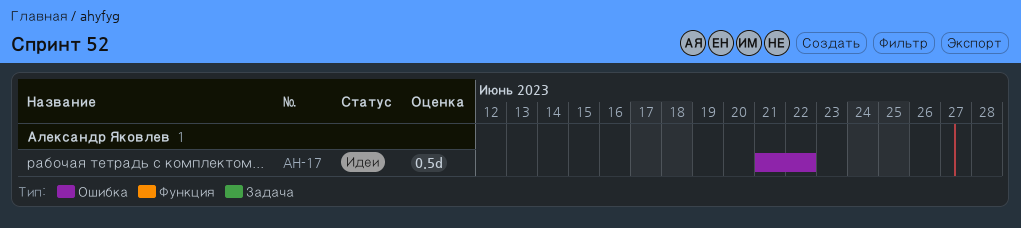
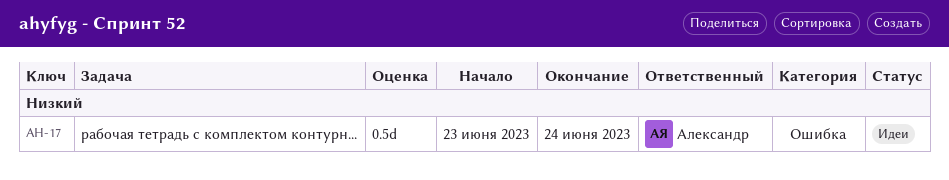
AH-17, start: Jun 21 -> Jun 23
AH-17, due: Jun 22 -> Jun 24

